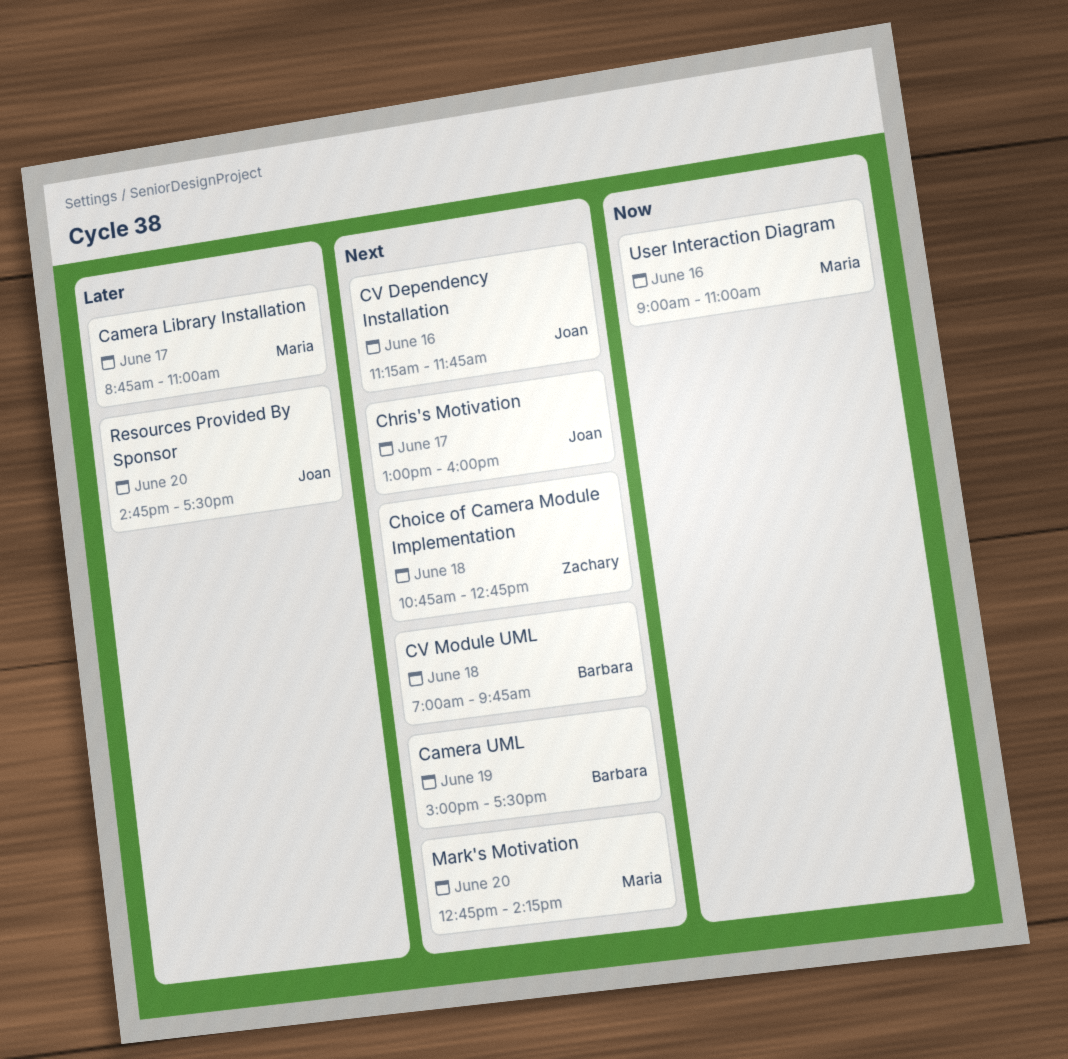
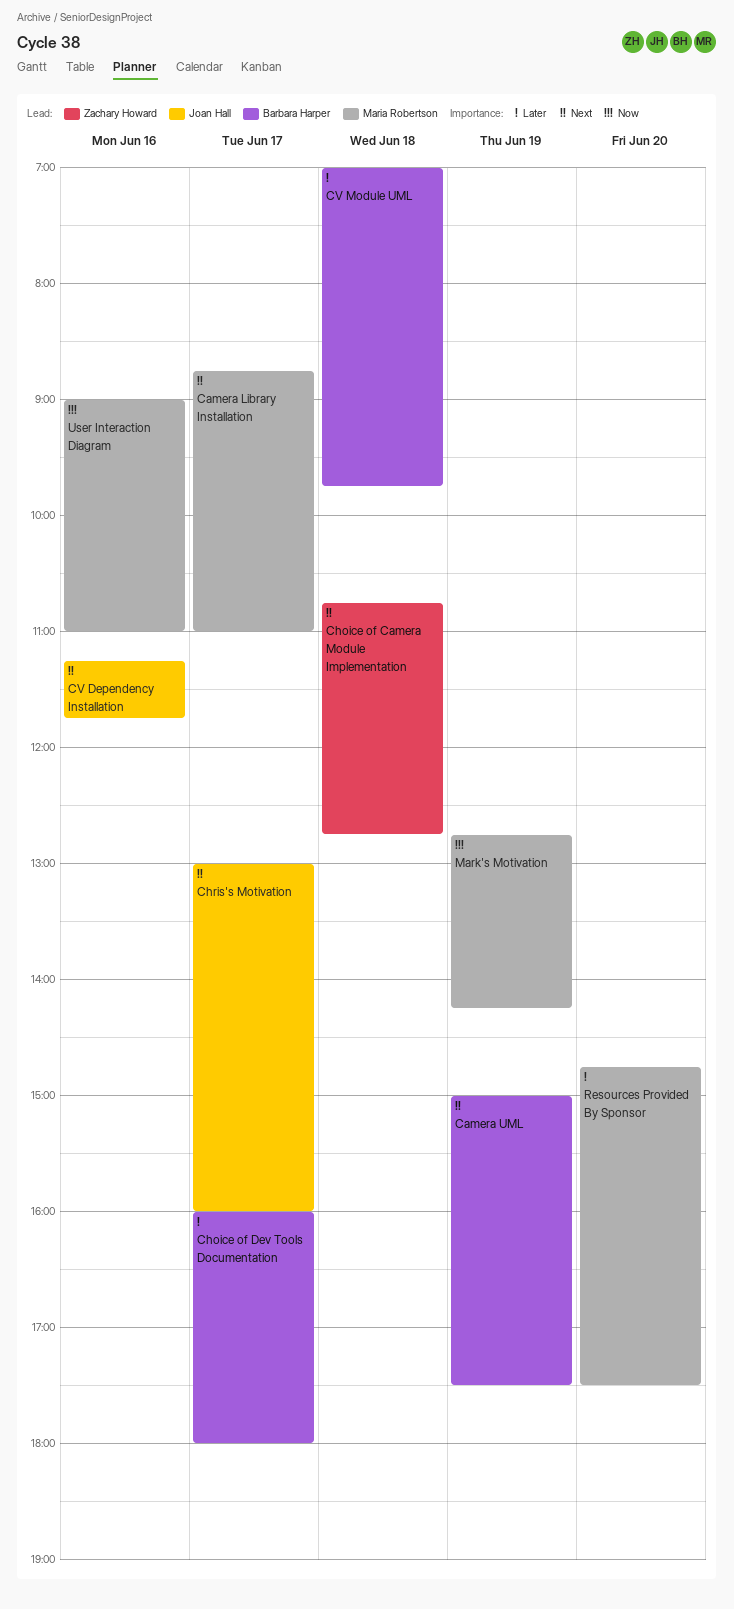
Camera Library Installation, priority: Later -> Next
Choice of Dev Tools Documentation: none -> present
CV Module UML, priority: Next -> Later
Mark's Motivation, priority: Next -> Now
Mark's Motivation, day: Jun 20 -> Jun 19
Resources Provided By Sponsor, owner: Joan Hall -> Maria Robertson

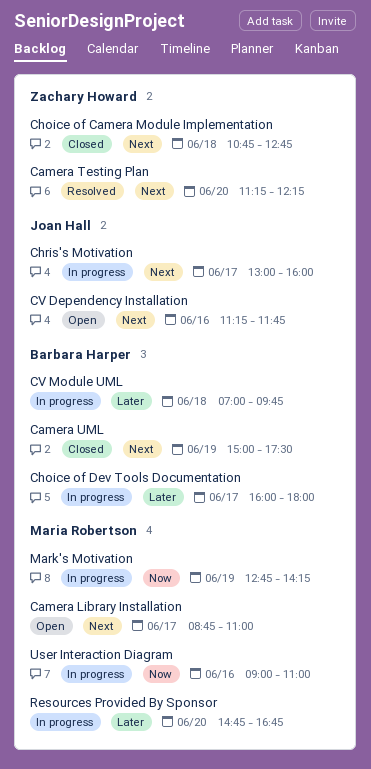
Camera Testing Plan: none -> present
Resources Provided By Sponsor, ends: 17:30 -> 16:45

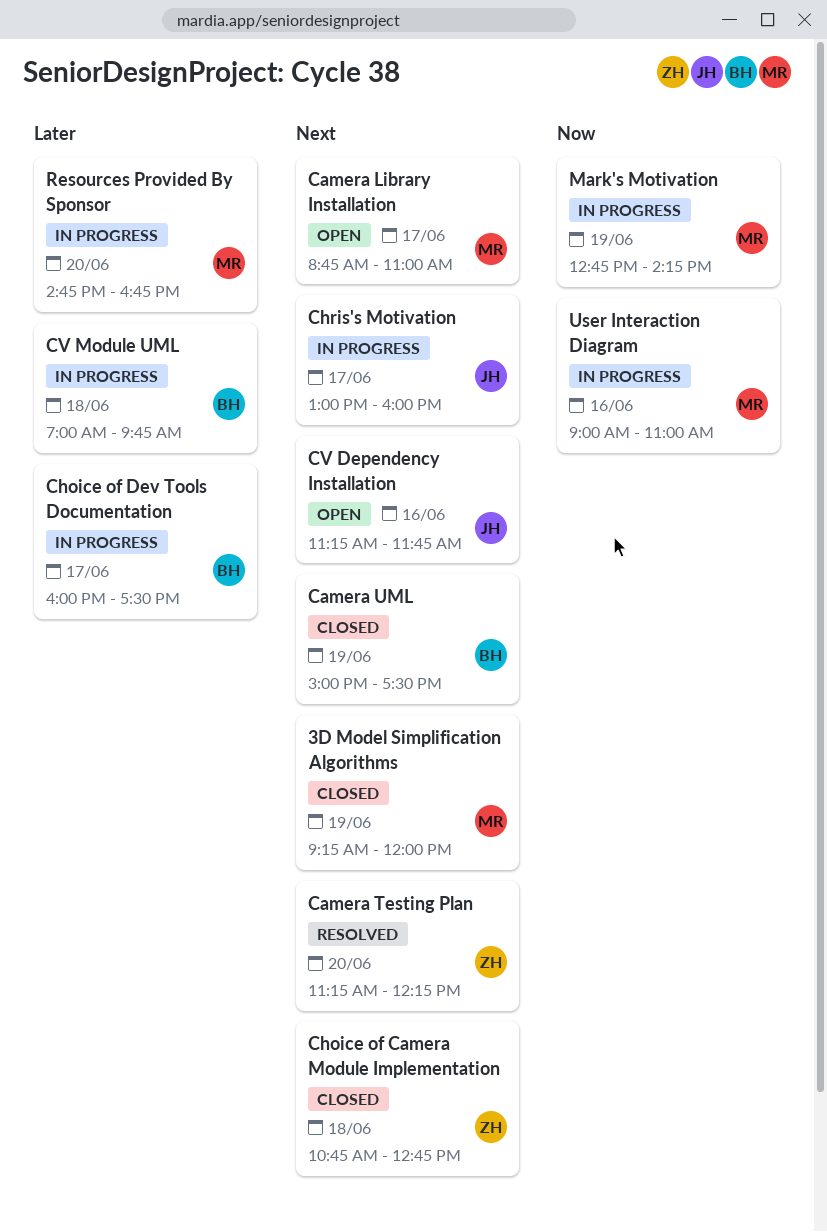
3D Model Simplification Algorithms: none -> present
Choice of Dev Tools Documentation, ends: 18:00 -> 17:30

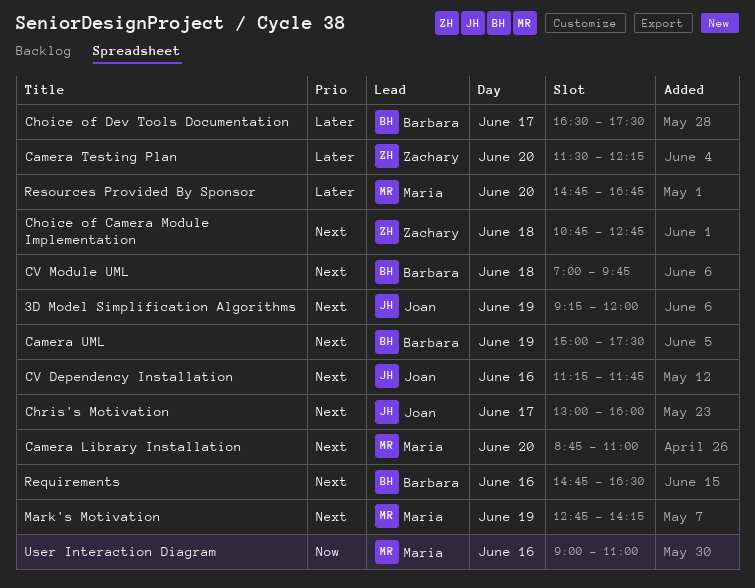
3D Model Simplification Algorithms, owner: Maria -> Joan
Camera Library Installation, day: Jun 17 -> Jun 20
Camera Testing Plan, priority: Next -> Later
Camera Testing Plan, begins: 11:15 -> 11:30
Choice of Dev Tools Documentation, begins: 16:00 -> 16:30
CV Module UML, priority: Later -> Next
Mark's Motivation, priority: Now -> Next
Requirements: none -> present

